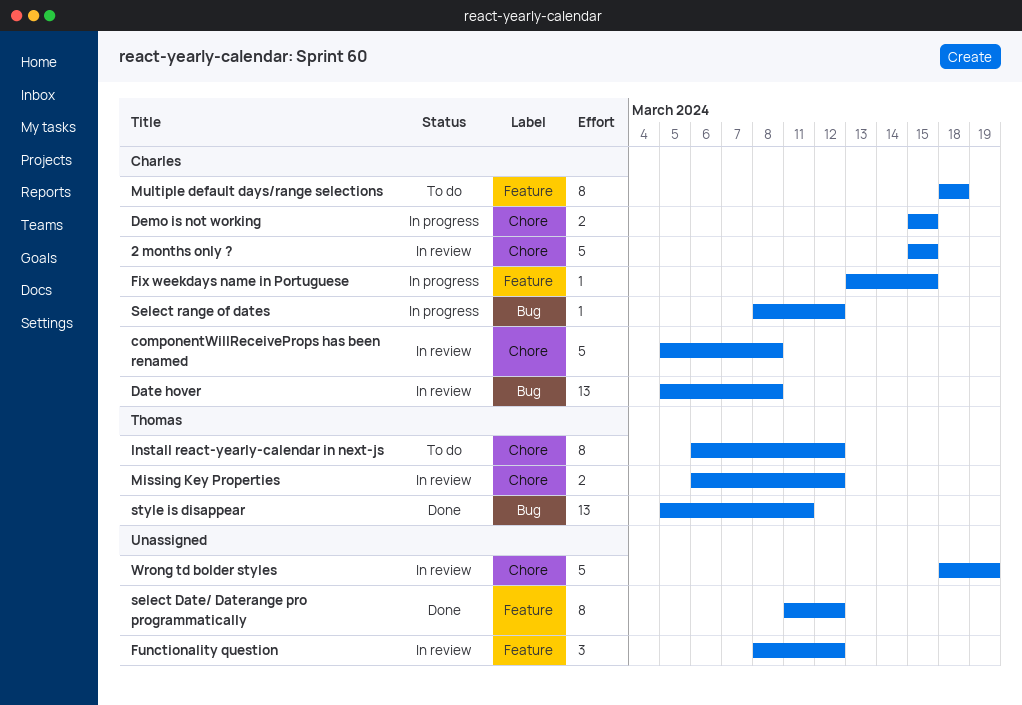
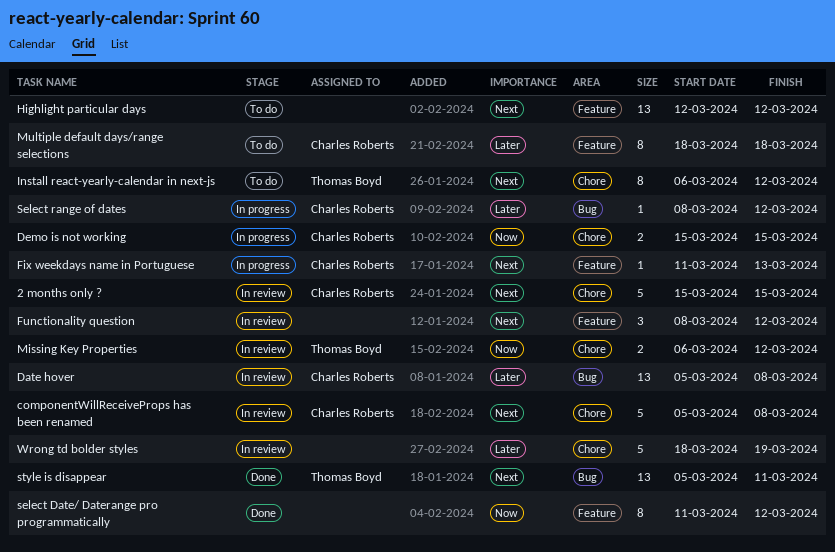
Fix weekdays name in Portuguese, start: Mar 13 -> Mar 11
Fix weekdays name in Portuguese, due: Mar 15 -> Mar 13
Highlight particular days: none -> present

